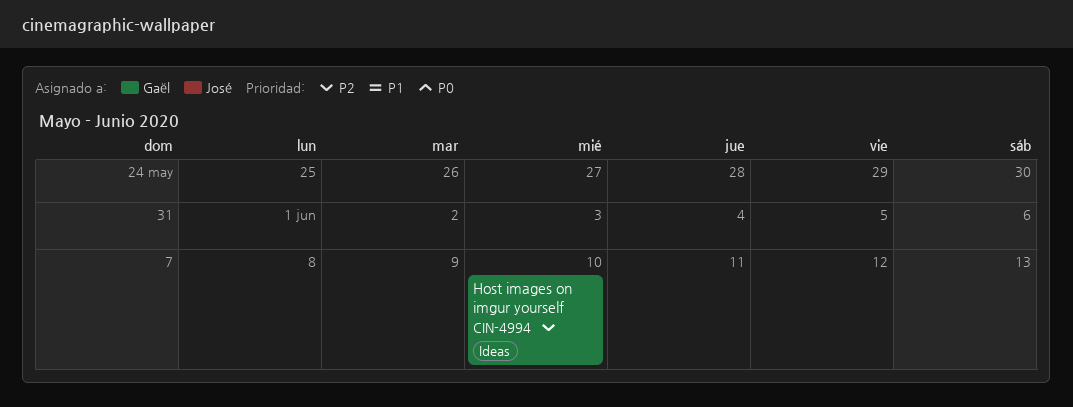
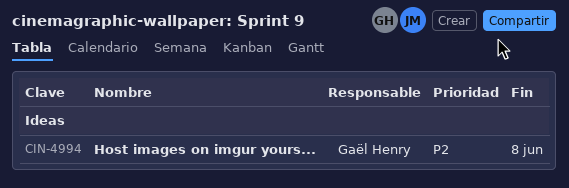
CIN-4994, due: Jun 10 -> Jun 8

